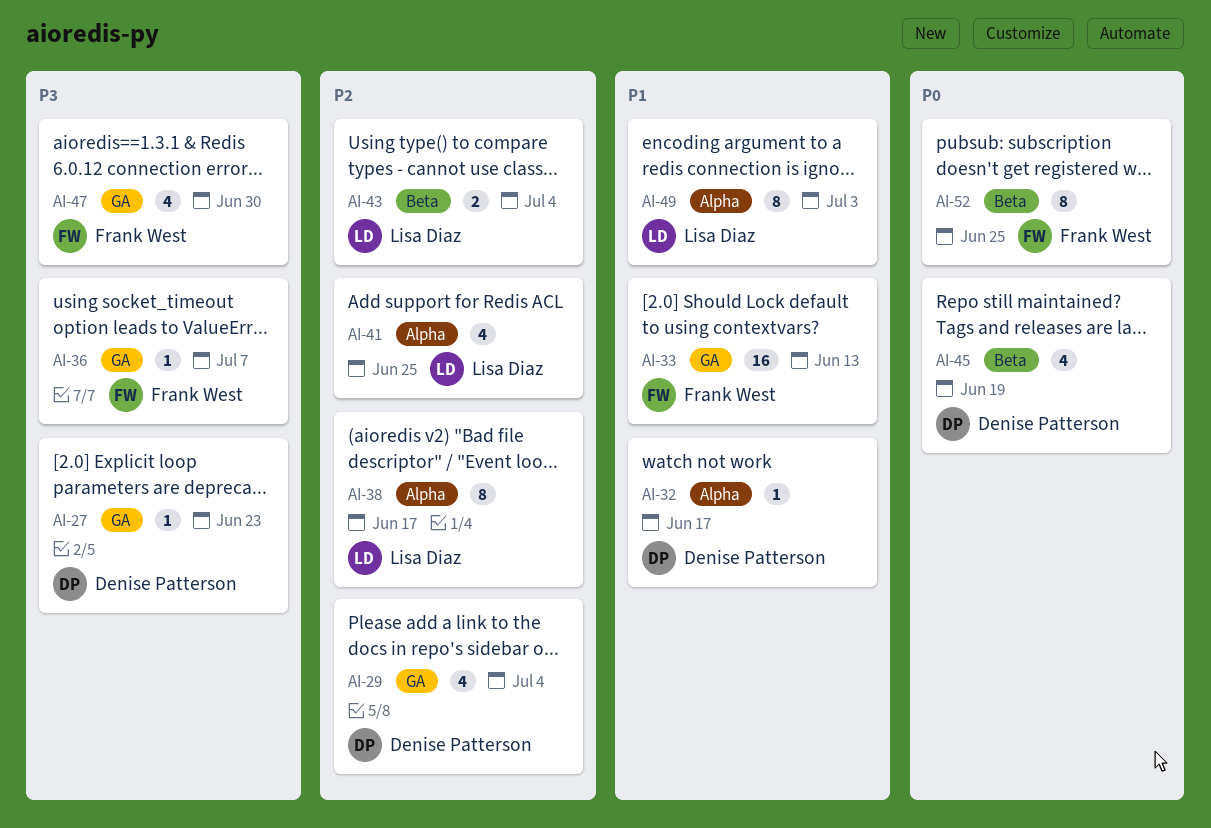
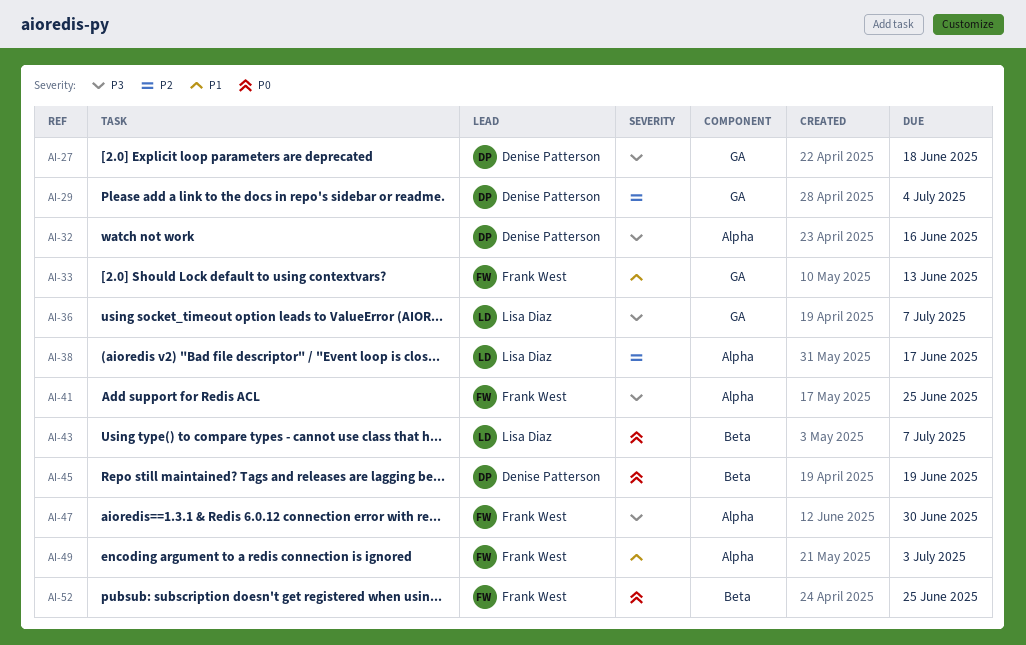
AI-27, due: Jun 23 -> Jun 18
AI-32, priority: P1 -> P3
AI-32, due: Jun 17 -> Jun 16
AI-36, owner: Frank West -> Lisa Diaz
AI-41, owner: Lisa Diaz -> Frank West
AI-41, priority: P2 -> P3
AI-43, priority: P2 -> P0
AI-43, due: Jul 4 -> Jul 7
AI-47, label: GA -> Alpha
AI-49, owner: Lisa Diaz -> Frank West

